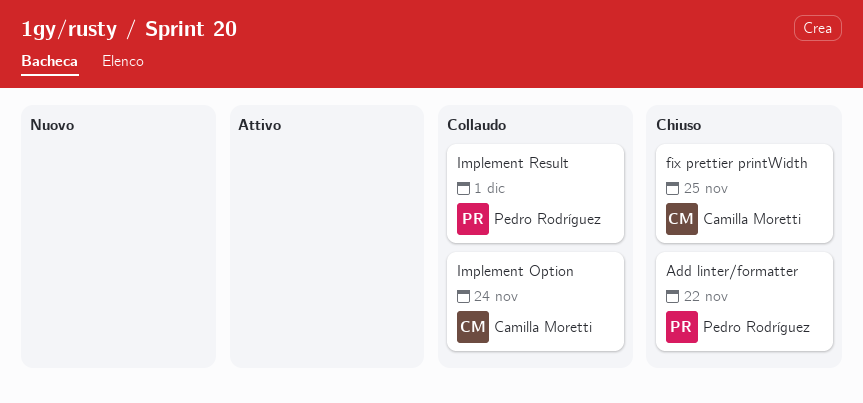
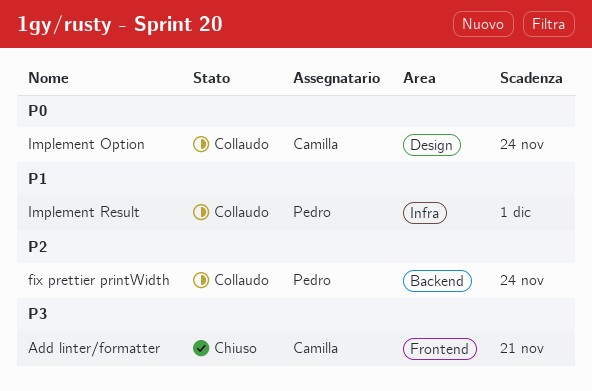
Add linter/formatter, owner: Pedro Rodríguez -> Camilla Moretti
Add linter/formatter, due: Nov 22 -> Nov 21
fix prettier printWidth, status: Chiuso -> Collaudo
fix prettier printWidth, owner: Camilla Moretti -> Pedro Rodríguez
fix prettier printWidth, due: Nov 25 -> Nov 24

